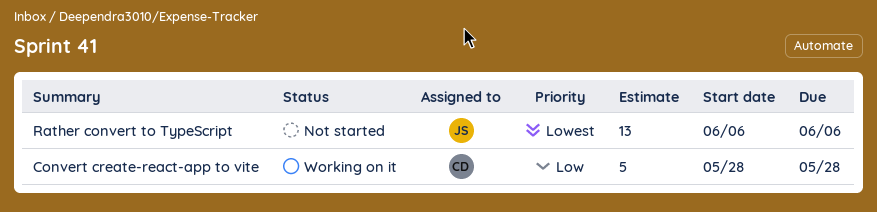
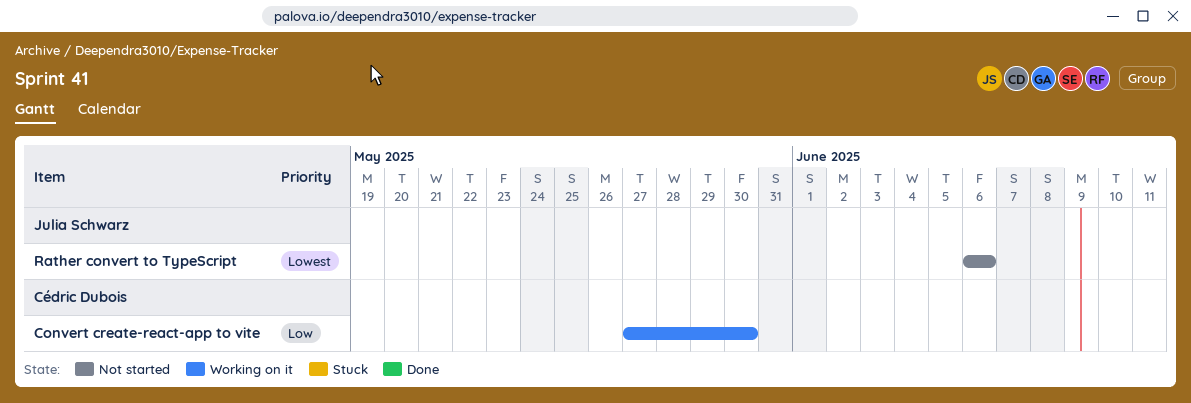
Convert create-react-app to vite, start: May 28 -> May 27
Convert create-react-app to vite, due: May 28 -> May 30

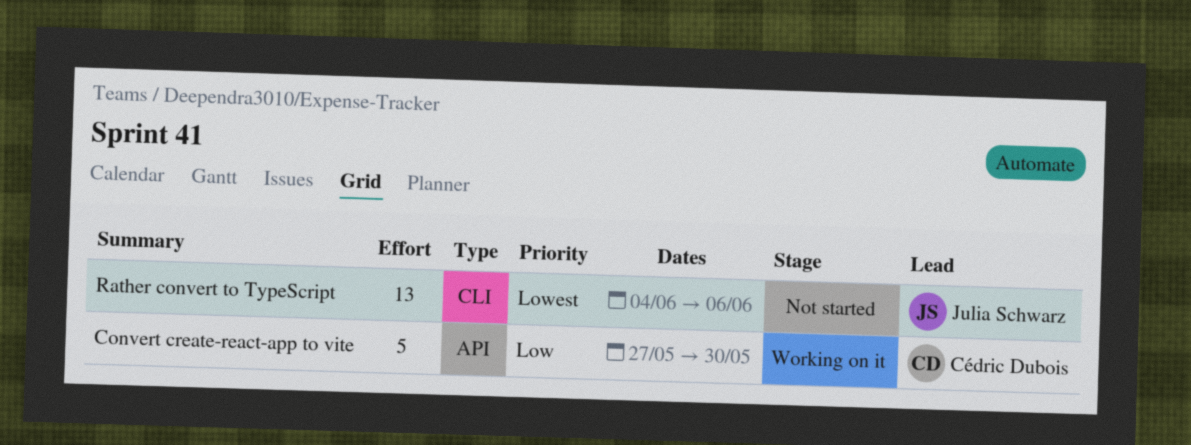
Rather convert to TypeScript, start: Jun 6 -> Jun 4

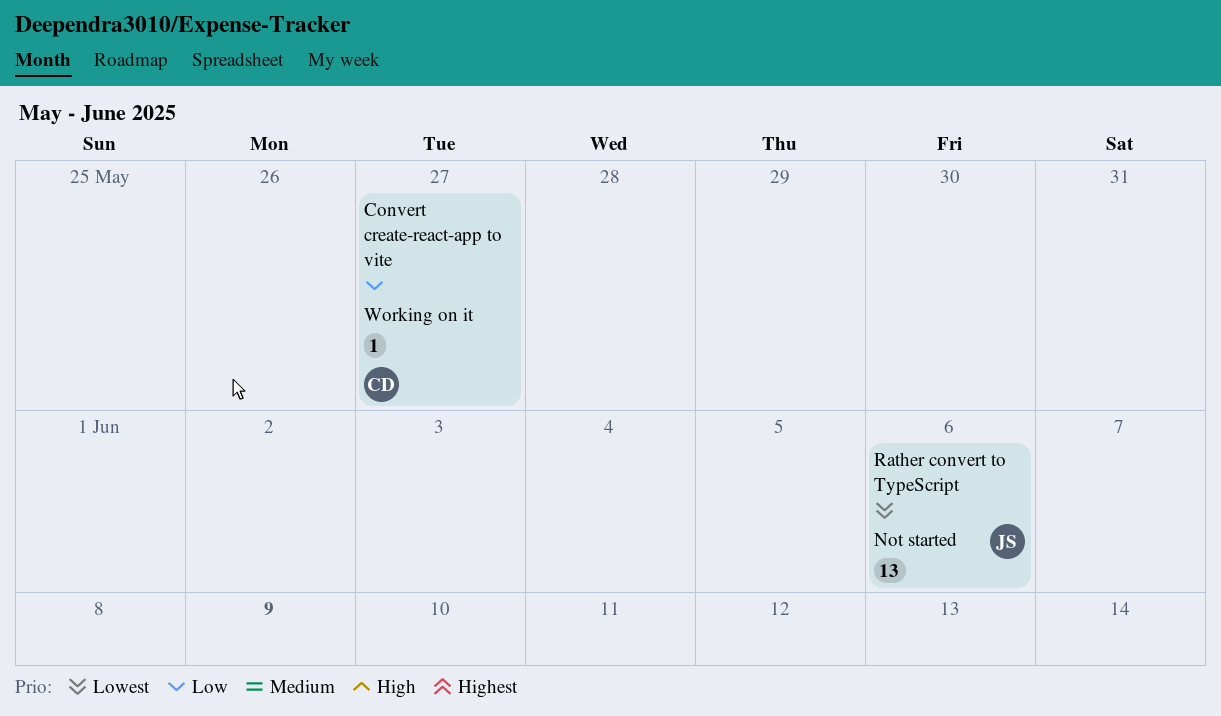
Convert create-react-app to vite, estimate: 5 -> 1
Convert create-react-app to vite, due: May 30 -> May 27

